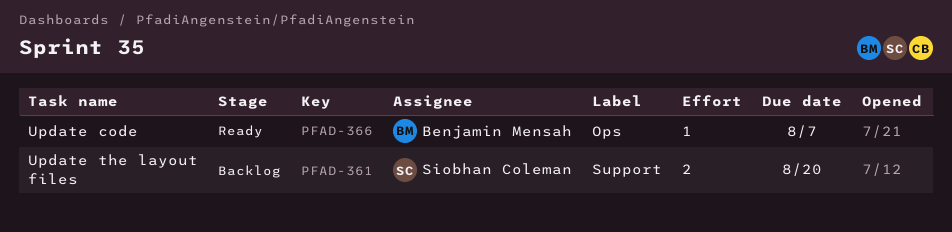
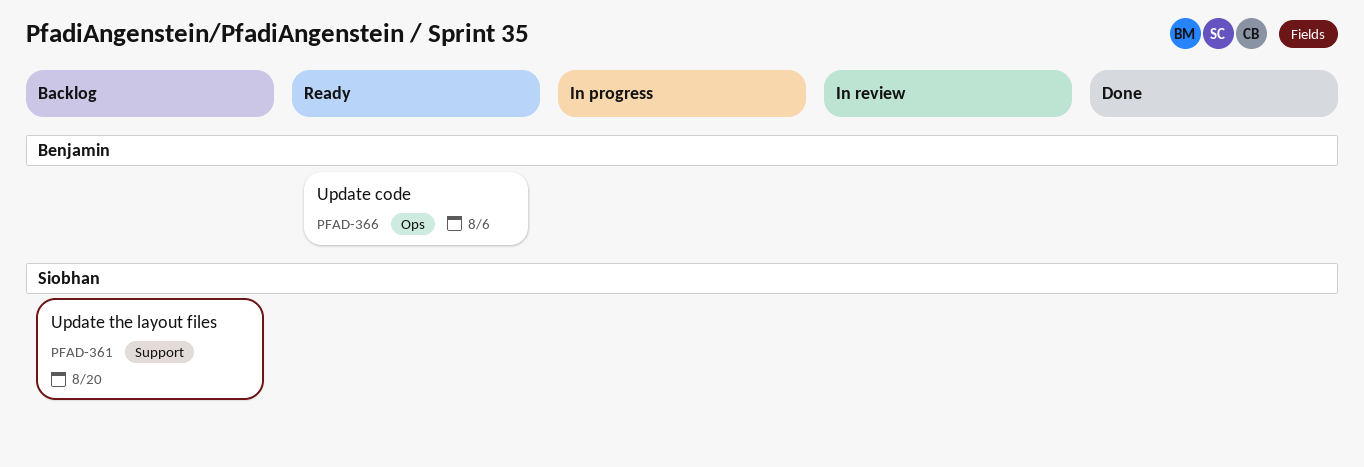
PFAD-366, due: Aug 7 -> Aug 6

